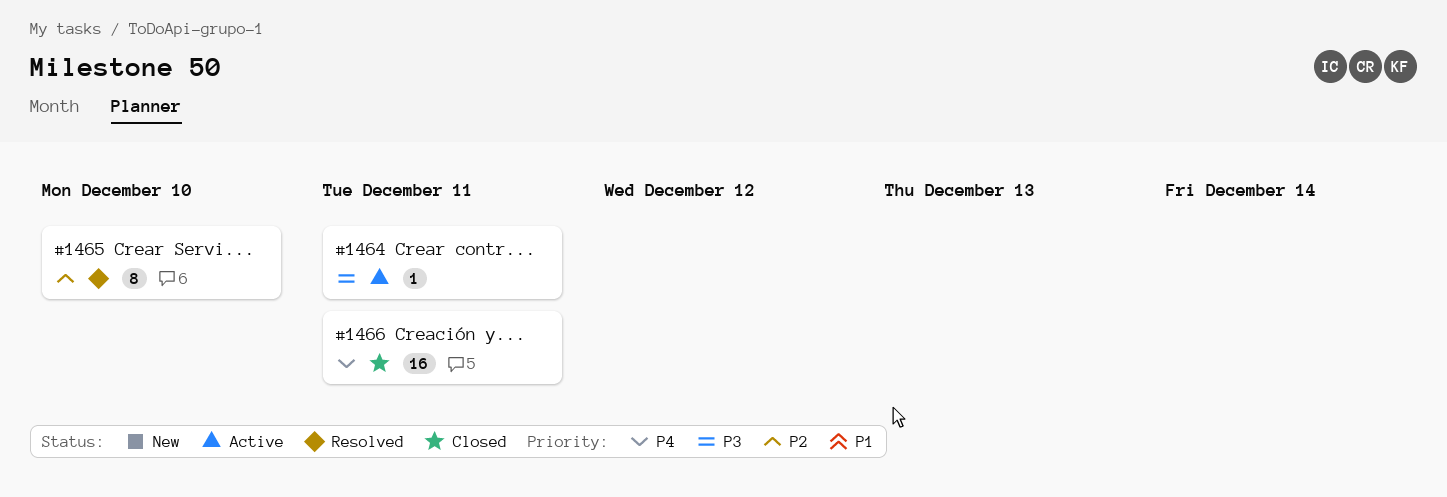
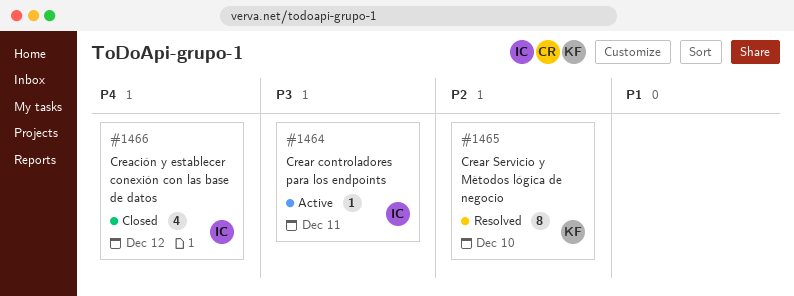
#1466, estimate: 16 -> 4
#1466, due: Dec 11 -> Dec 12

